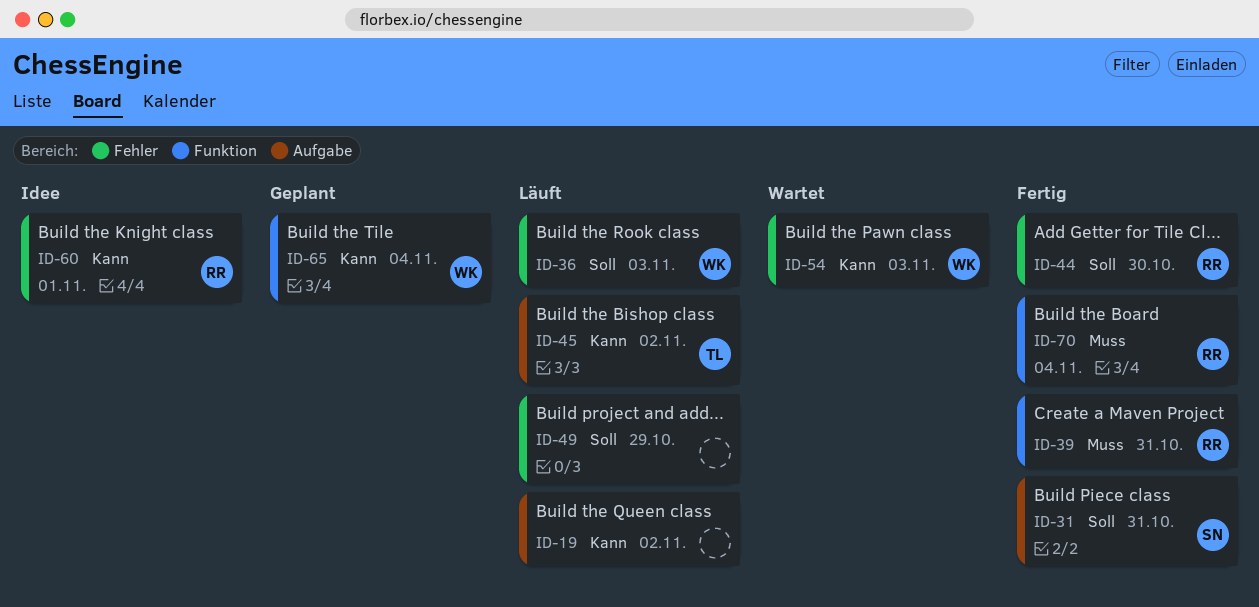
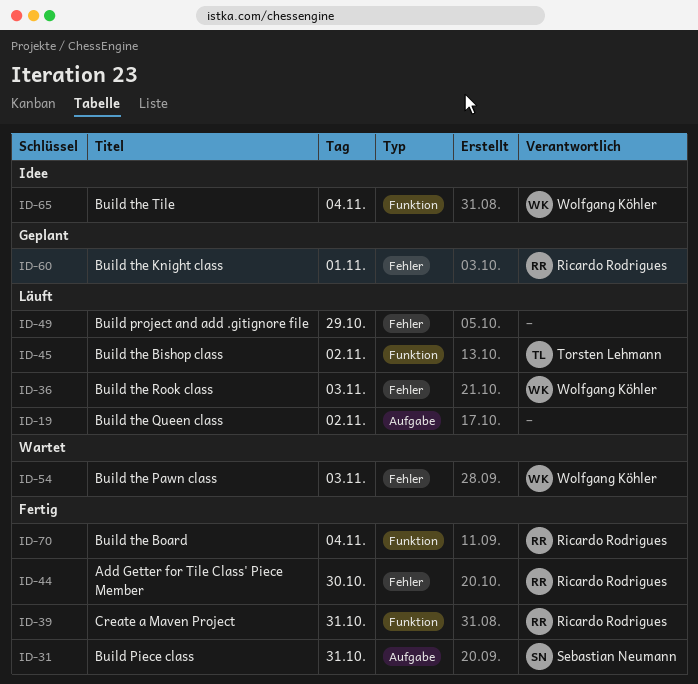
ID-45, label: Aufgabe -> Funktion
ID-60, status: Idee -> Geplant
ID-65, status: Geplant -> Idee

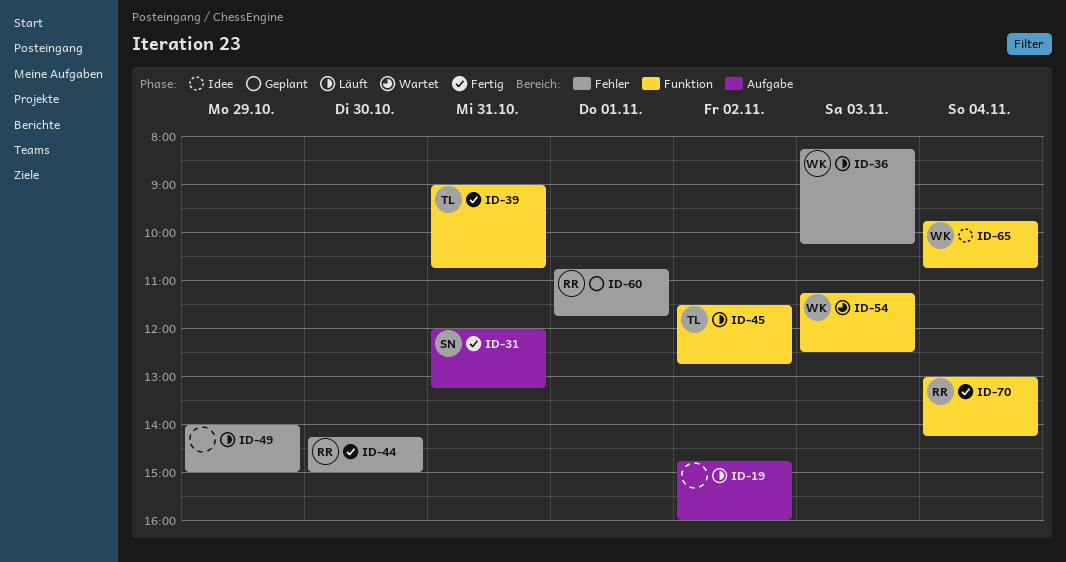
ID-39, owner: Ricardo Rodrigues -> Torsten Lehmann
ID-54, label: Fehler -> Funktion

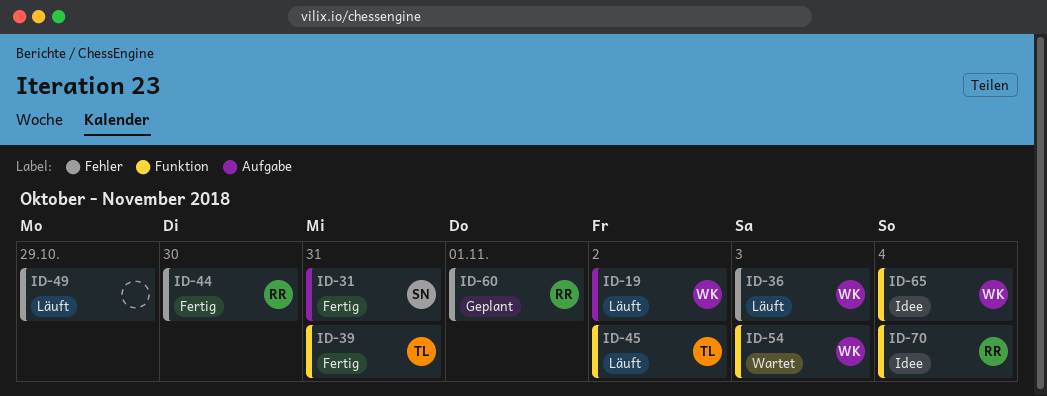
ID-19, owner: none -> WK
ID-70, status: Fertig -> Idee

